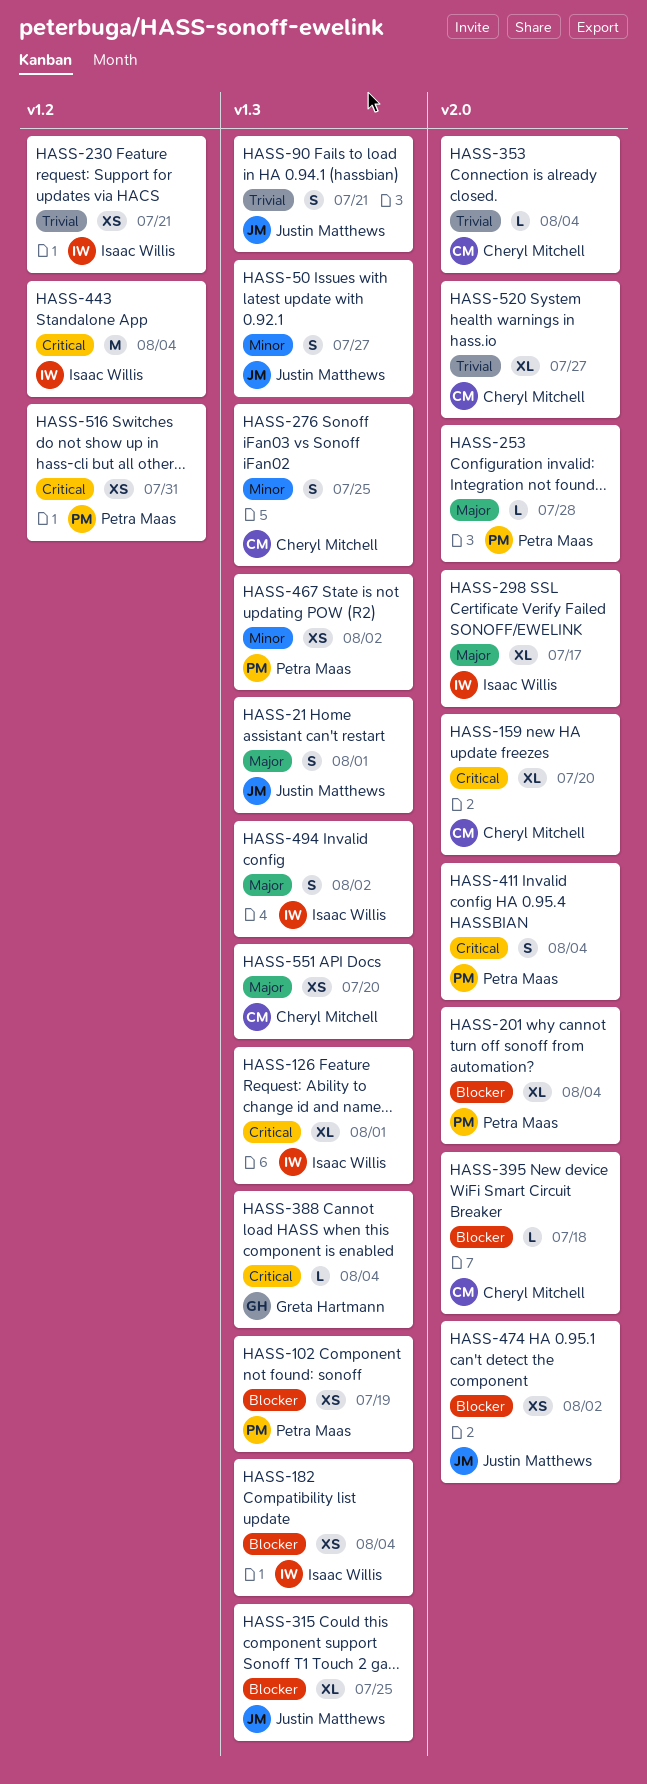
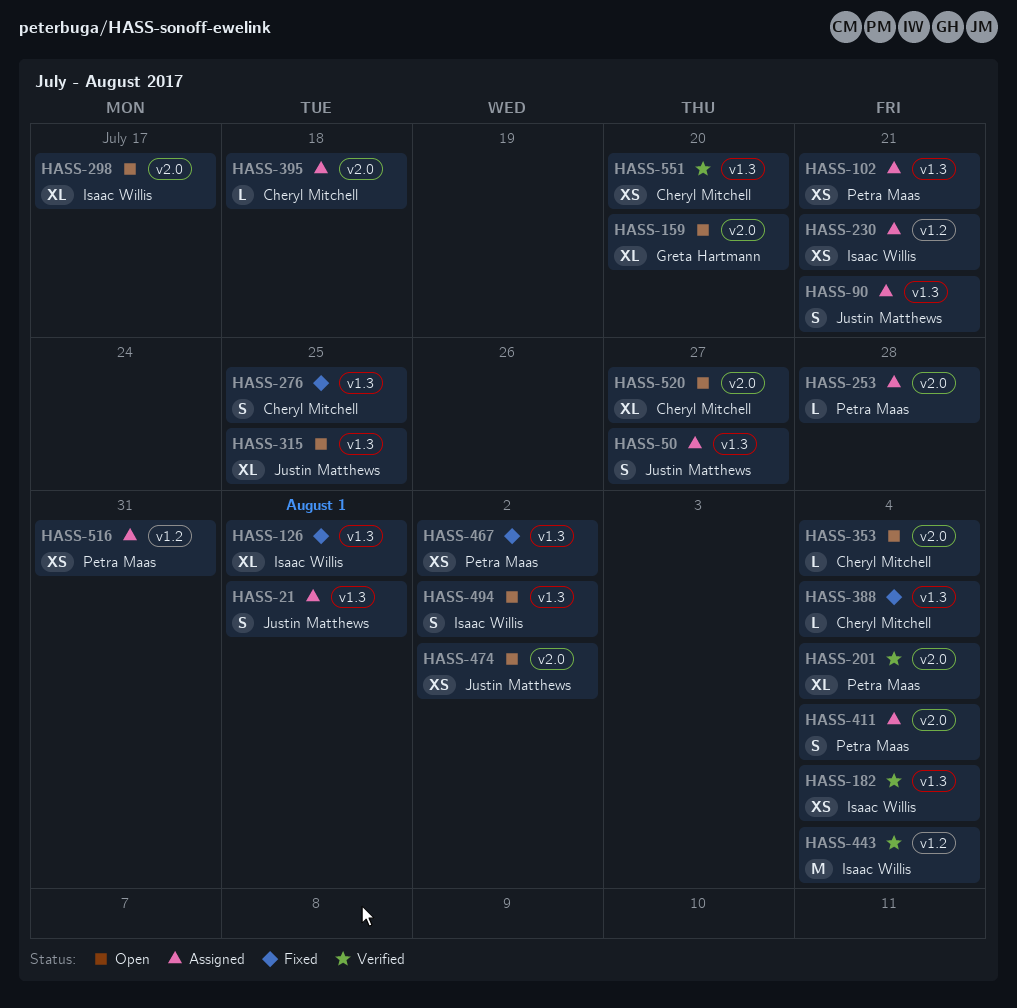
HASS-102, due: Jul 19 -> Jul 21
HASS-159, owner: Cheryl Mitchell -> Greta Hartmann
HASS-388, owner: Greta Hartmann -> Cheryl Mitchell

